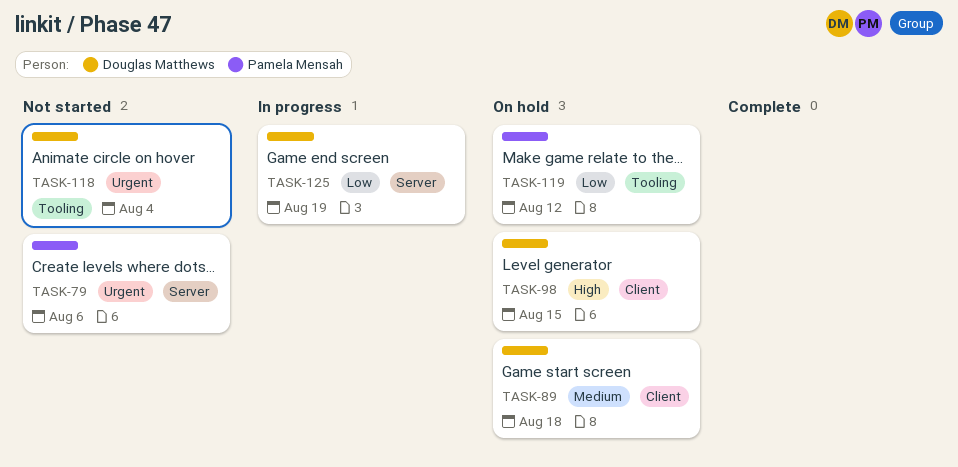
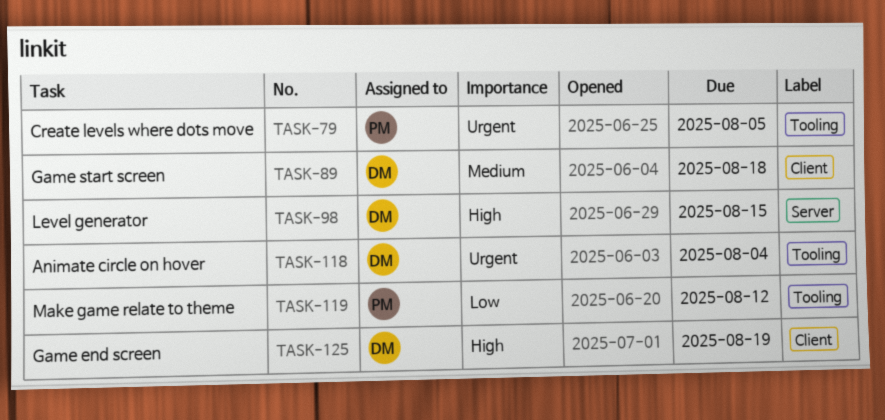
TASK-79, label: Server -> Tooling
TASK-79, due: Aug 6 -> Aug 5
TASK-98, label: Client -> Server
TASK-125, priority: Low -> High
TASK-125, label: Server -> Client

